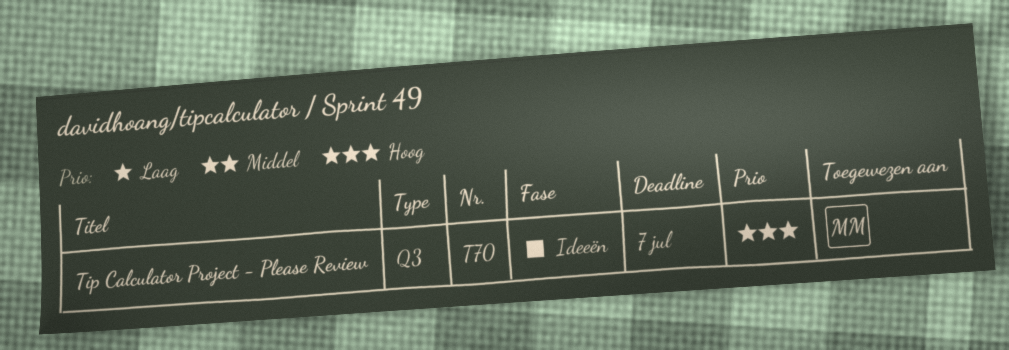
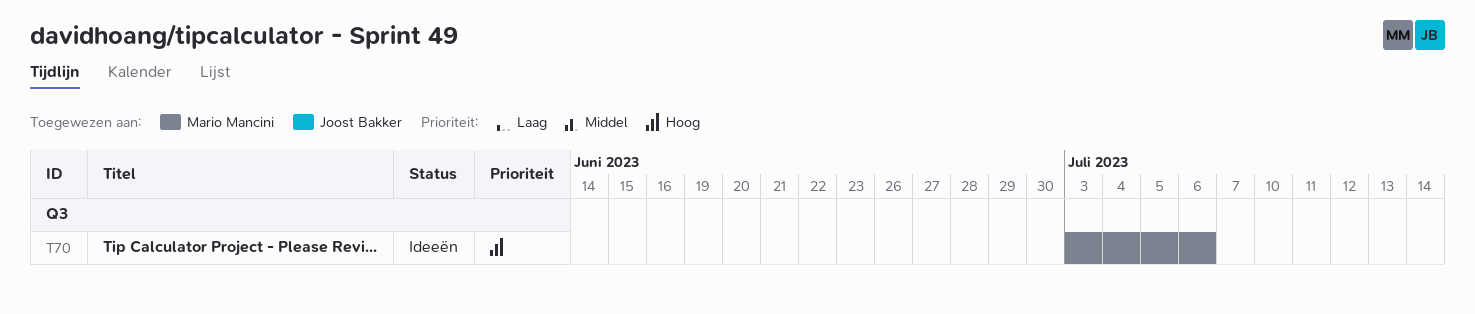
T70, due: Jul 7 -> Jul 6

